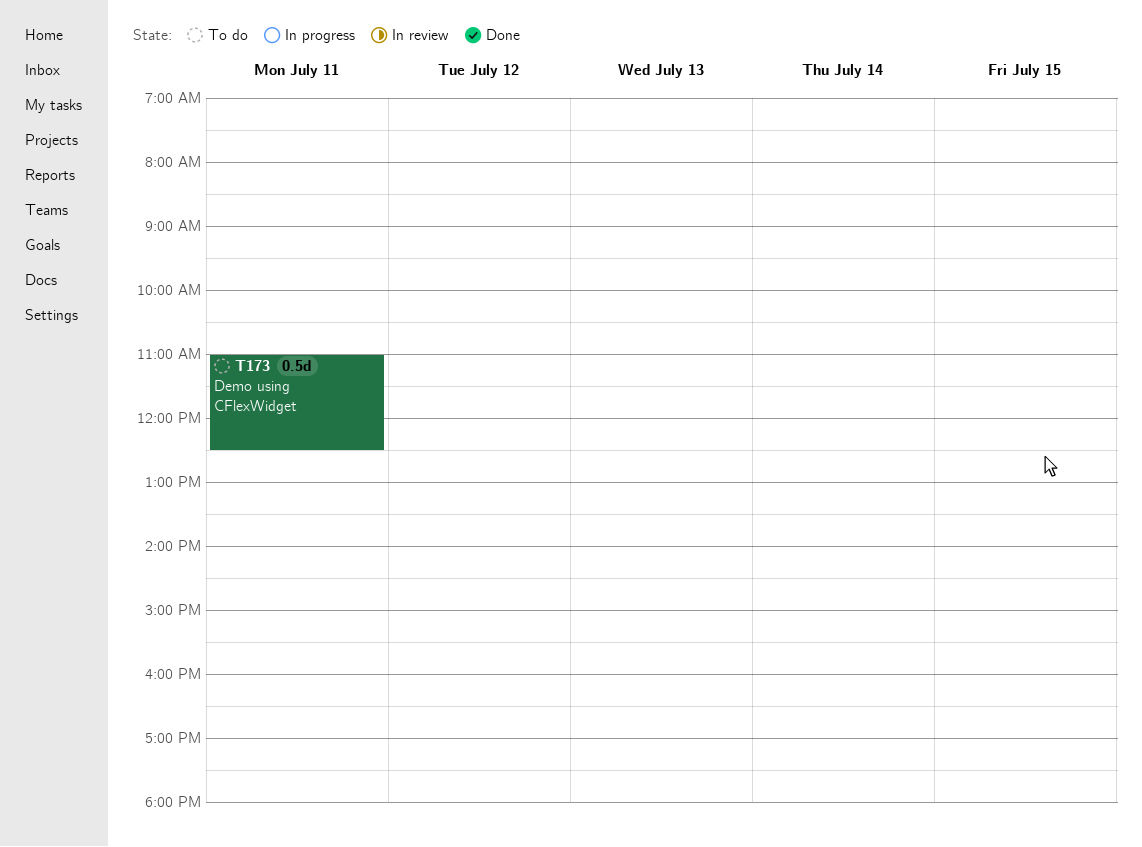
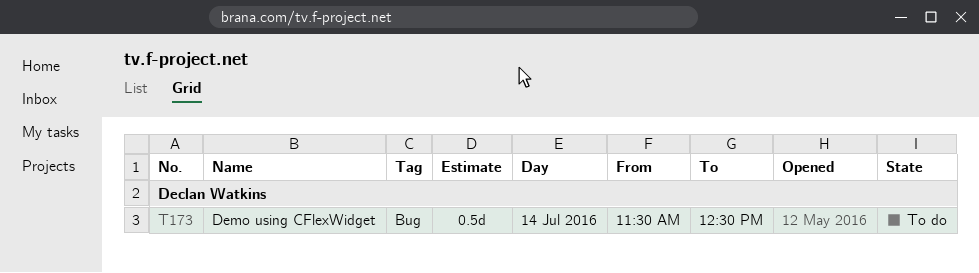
T173, day: Jul 11 -> Jul 14
T173, begins: 11:00 -> 11:30

